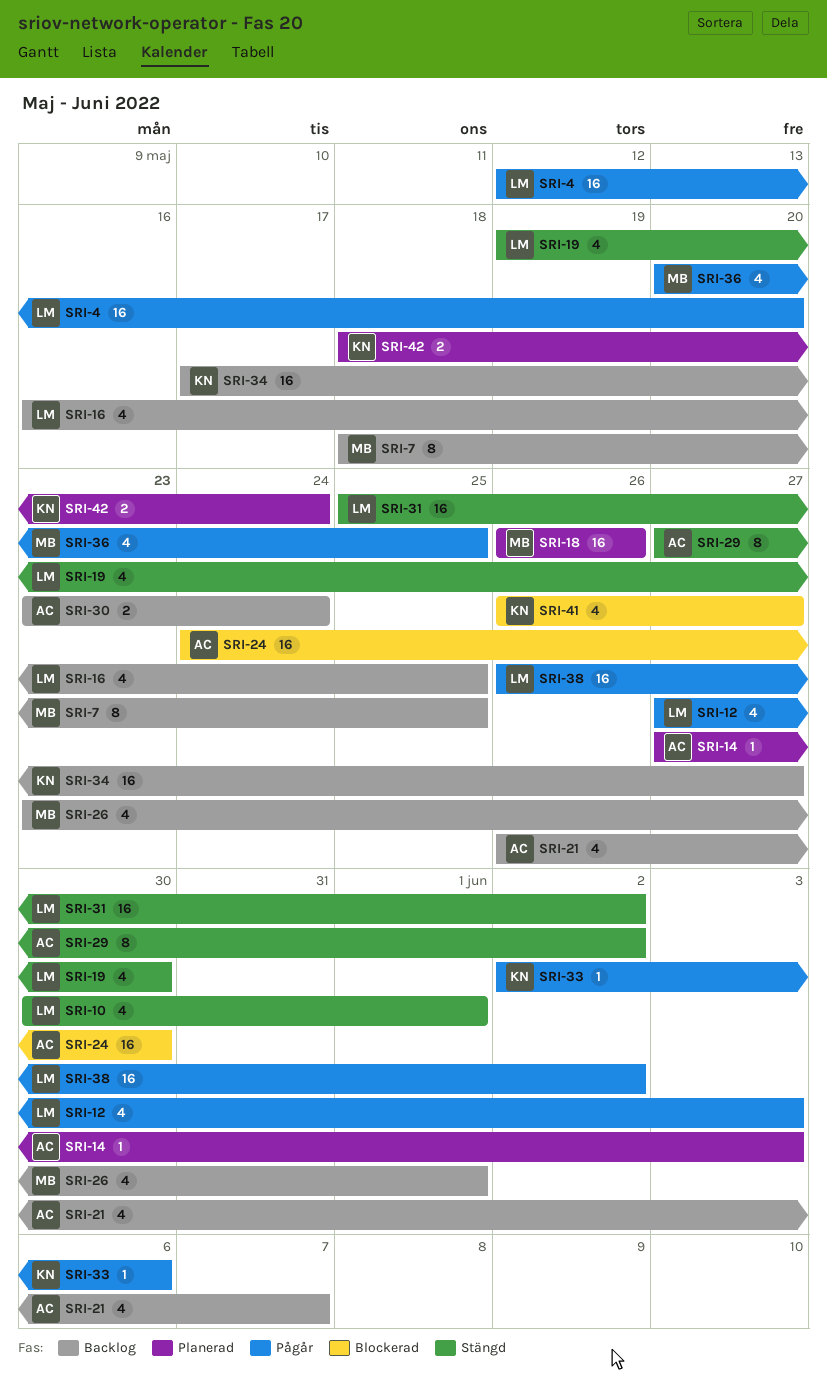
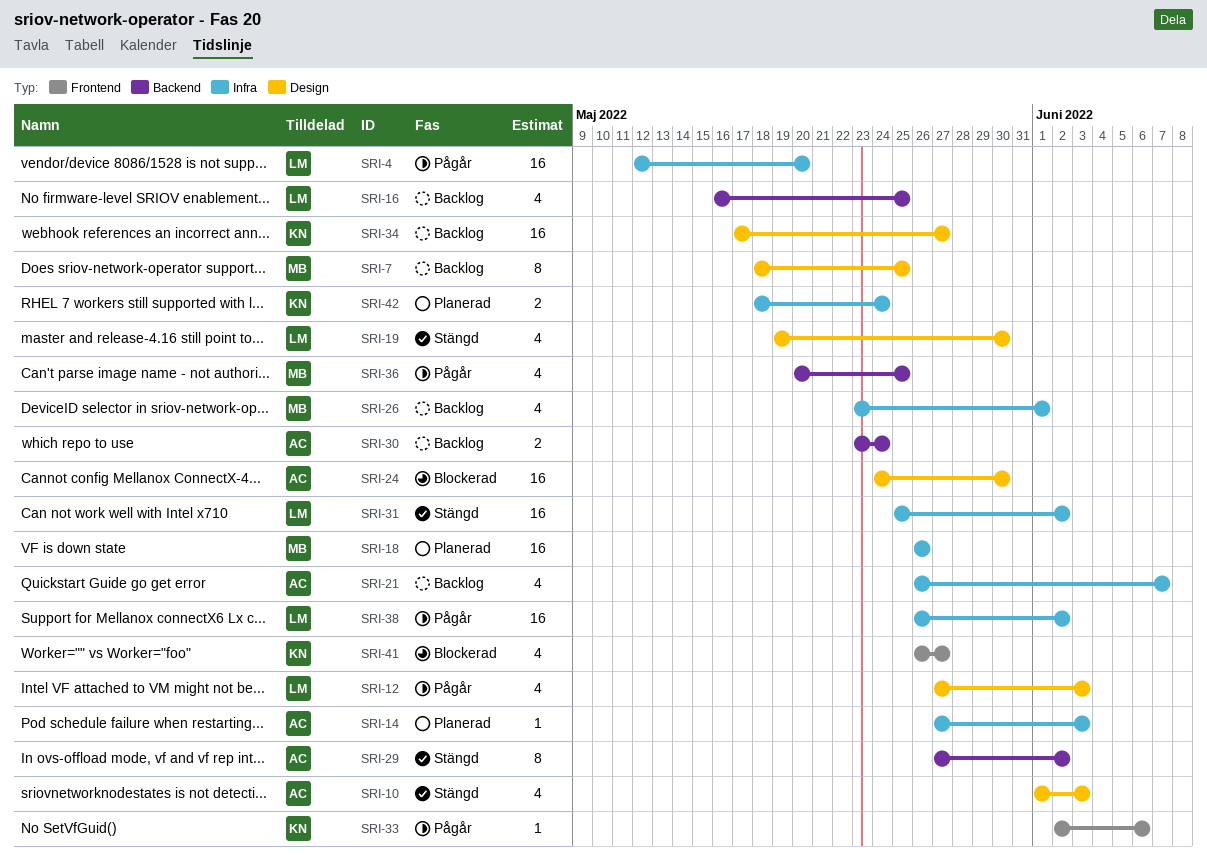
SRI-10, owner: LM -> AC
SRI-10, start: May 30 -> Jun 1
SRI-10, due: Jun 1 -> Jun 3

